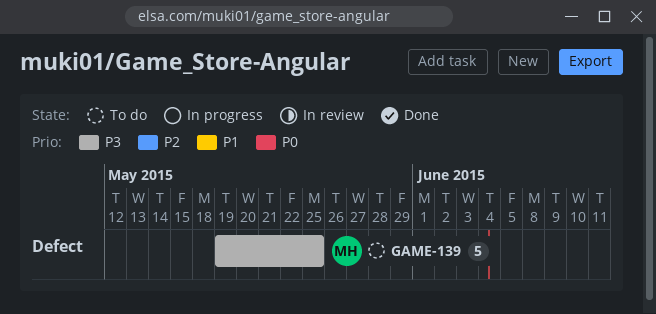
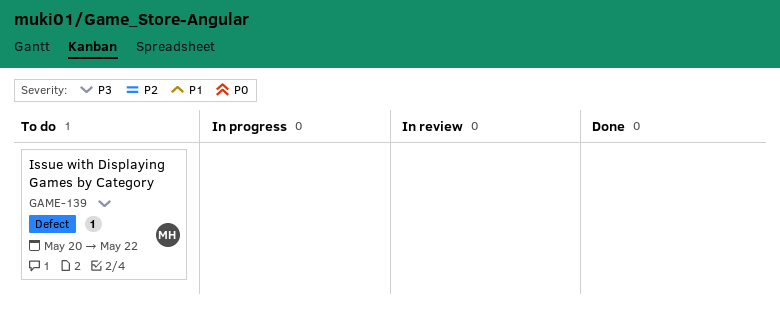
GAME-139, estimate: 5 -> 1
GAME-139, start: May 19 -> May 20
GAME-139, due: May 25 -> May 22

